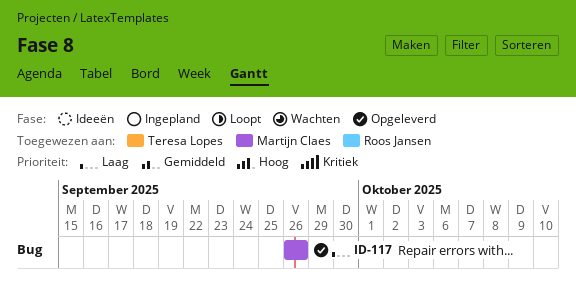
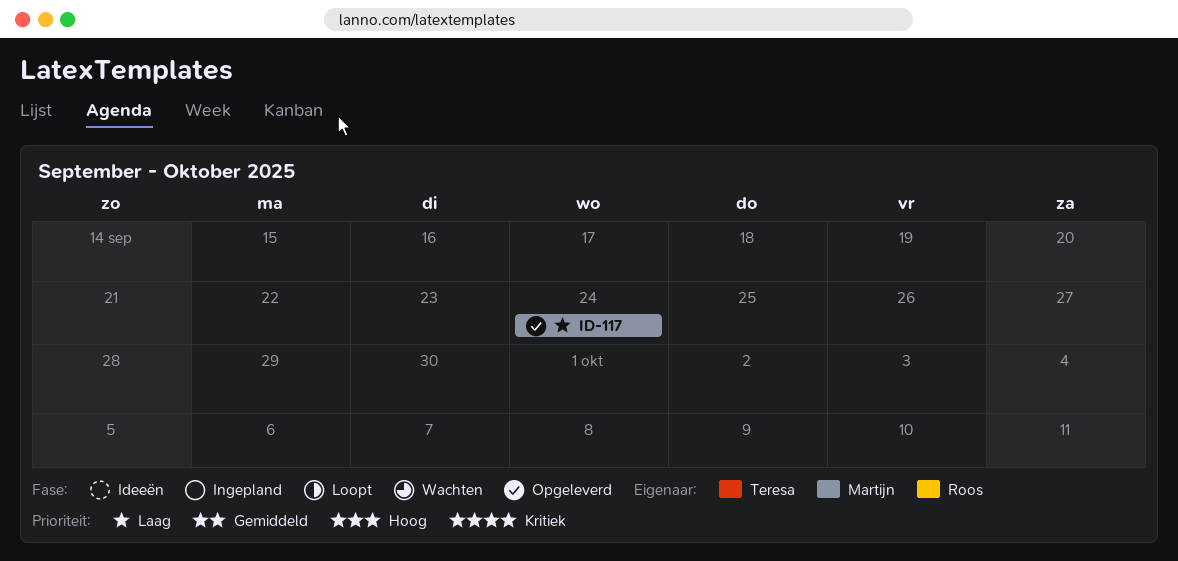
ID-117, start: Sep 26 -> Sep 24
ID-117, due: Sep 26 -> Sep 24

